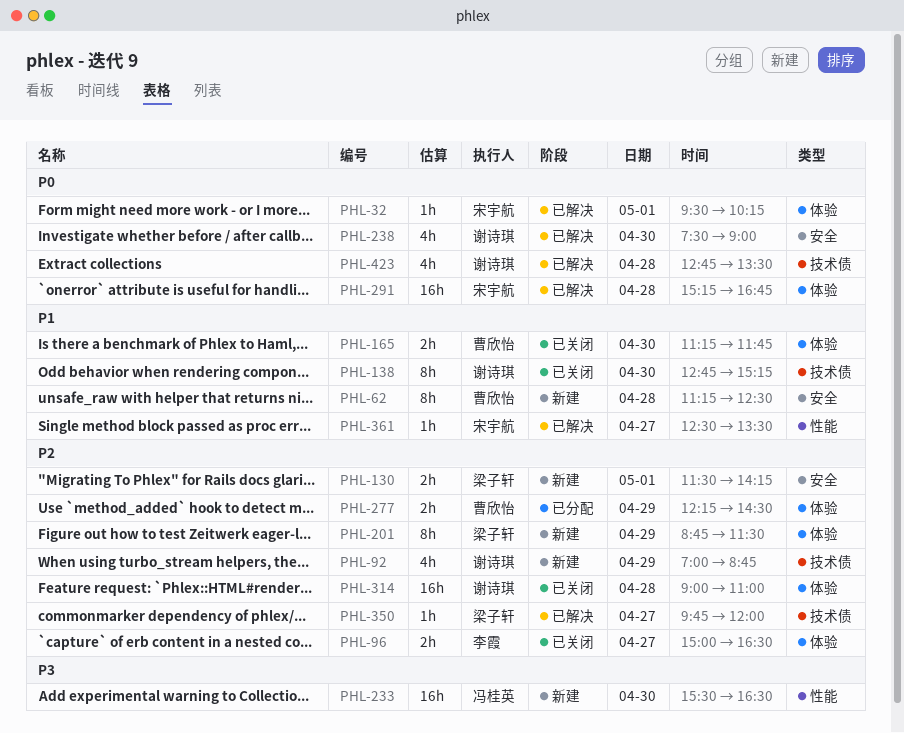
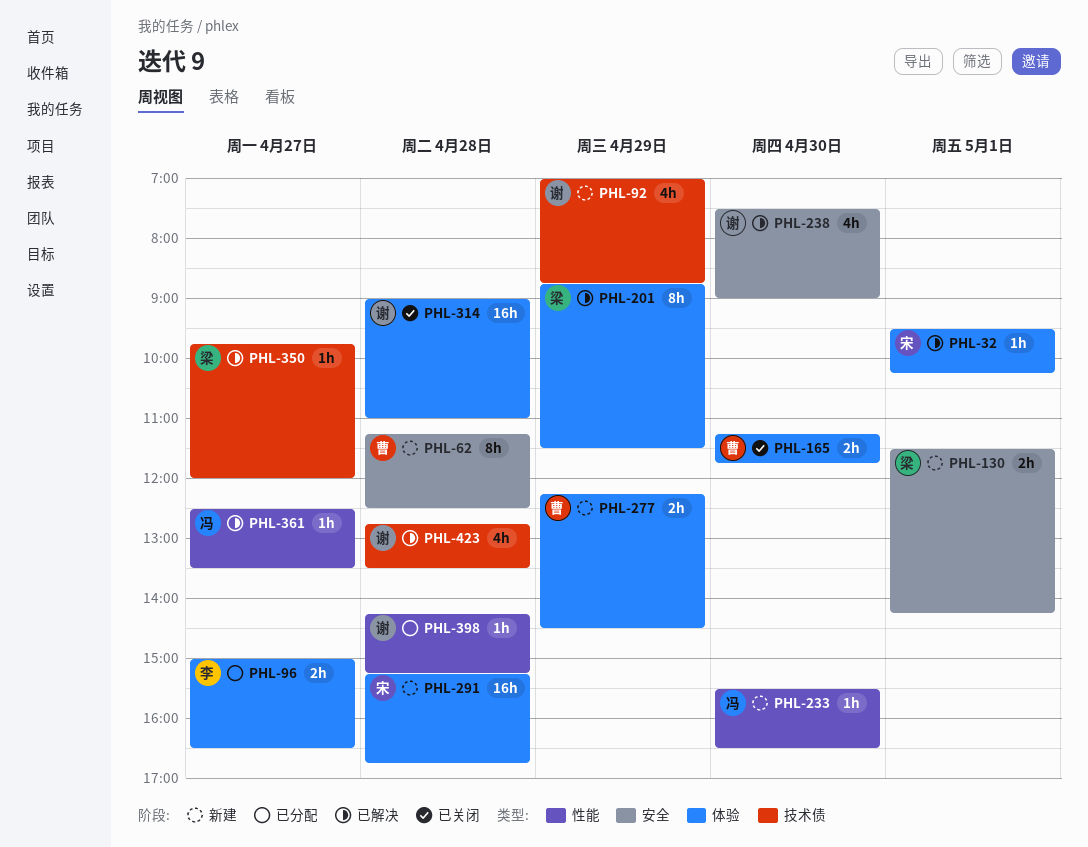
PHL-96, status: 已关闭 -> 已分配
PHL-138: present -> none
PHL-201, status: 新建 -> 已解决
PHL-233, estimate: 16h -> 1h
PHL-277, status: 已分配 -> 新建
PHL-291, status: 已解决 -> 新建
PHL-361, owner: 宋宇航 -> 冯桂英
PHL-398: none -> present

